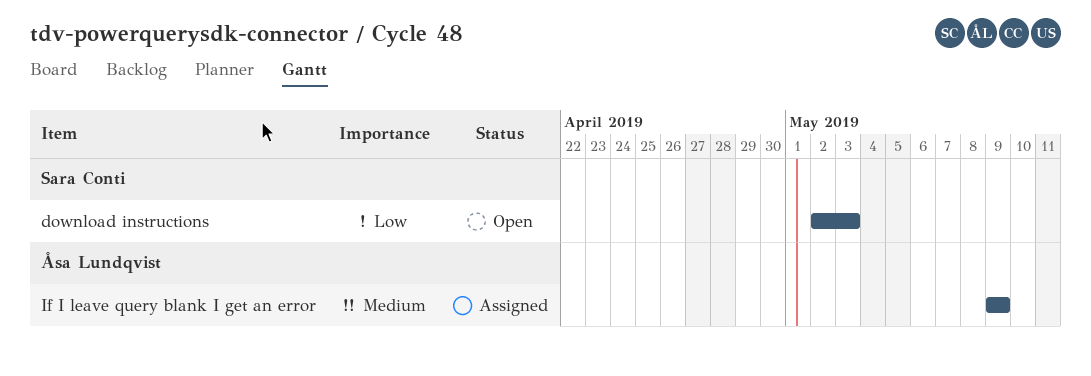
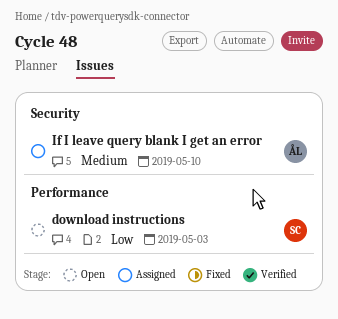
If I leave query blank I get an error, due: May 9 -> May 10

